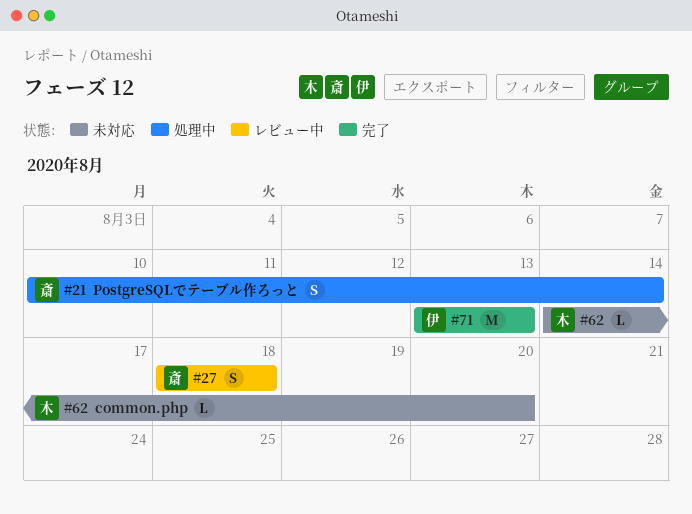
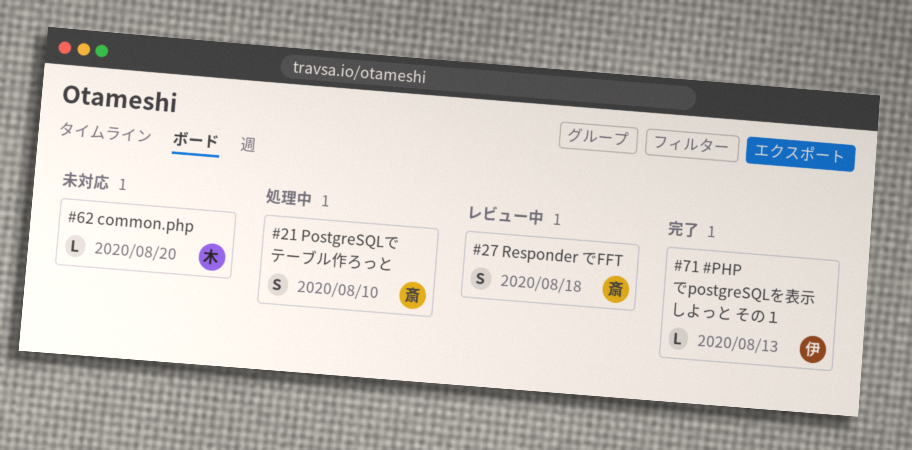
#21, due: Aug 14 -> Aug 10
#71, estimate: M -> L

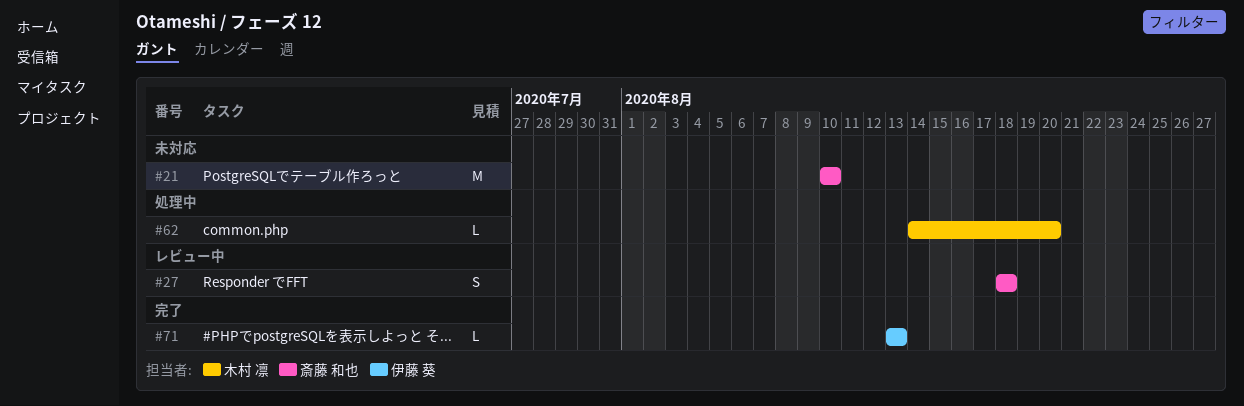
#21, status: 処理中 -> 未対応
#21, estimate: S -> M
#62, status: 未対応 -> 処理中

